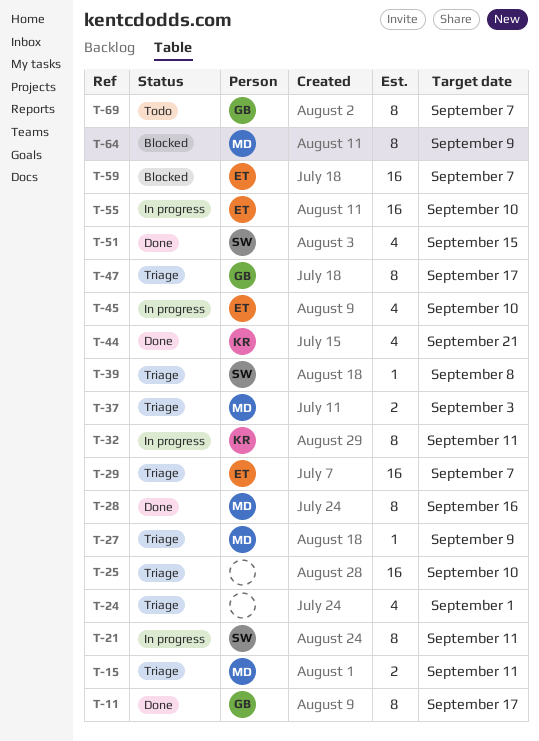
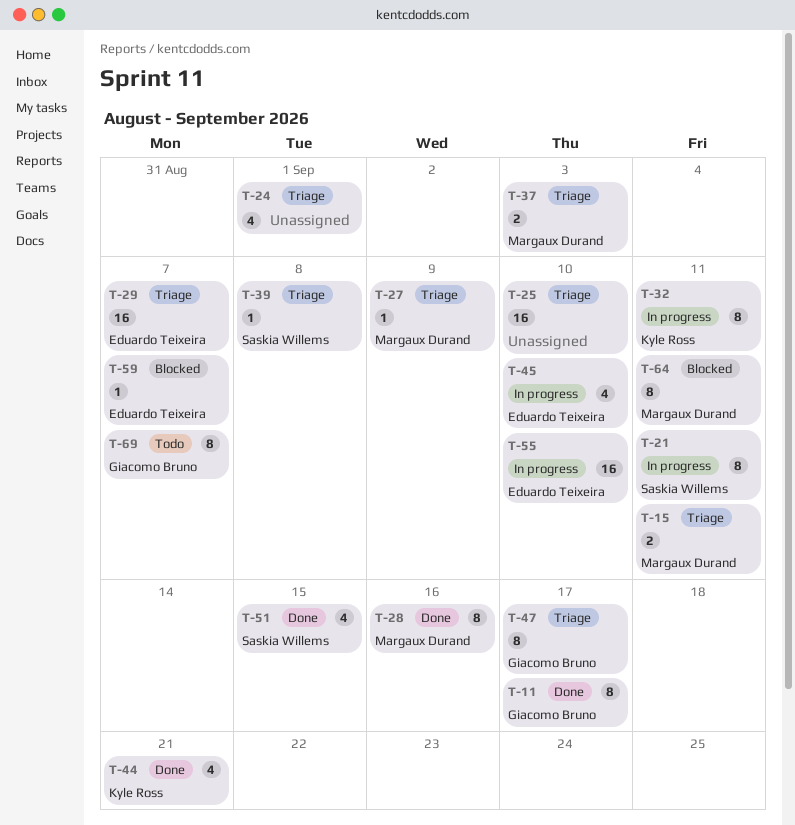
T-59, estimate: 16 -> 1
T-64, due: Sep 9 -> Sep 11

